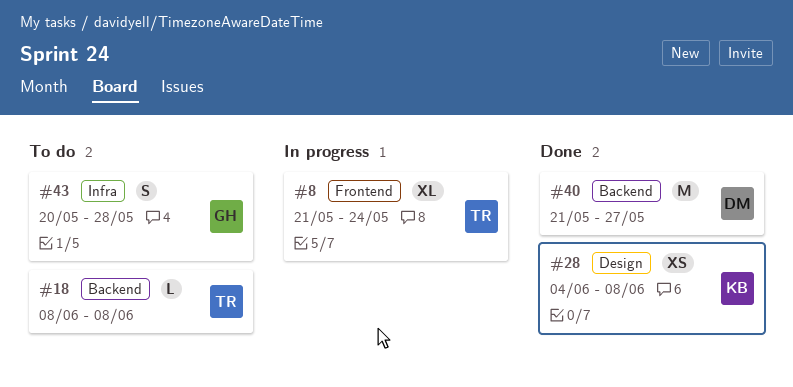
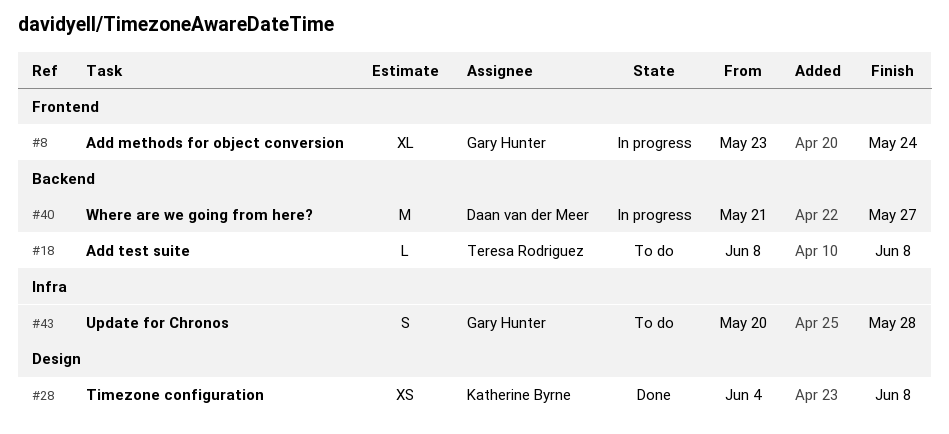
#8, owner: Teresa Rodriguez -> Gary Hunter
#8, start: May 21 -> May 23
#40, status: Done -> In progress

